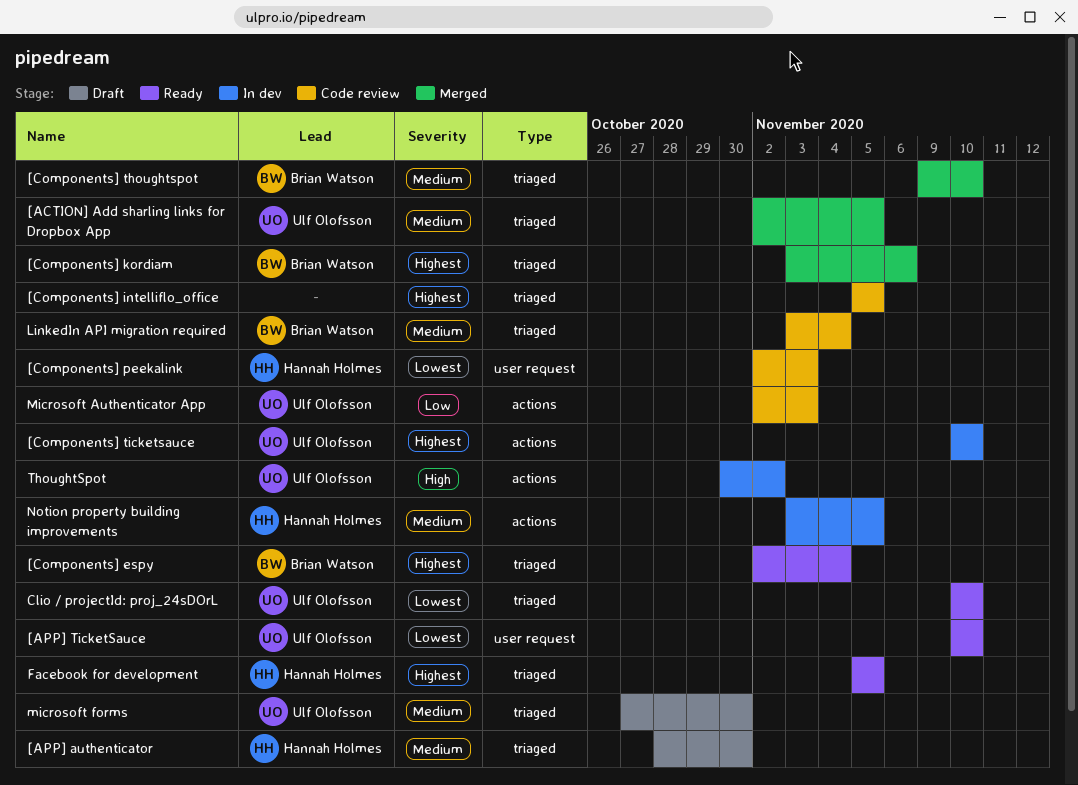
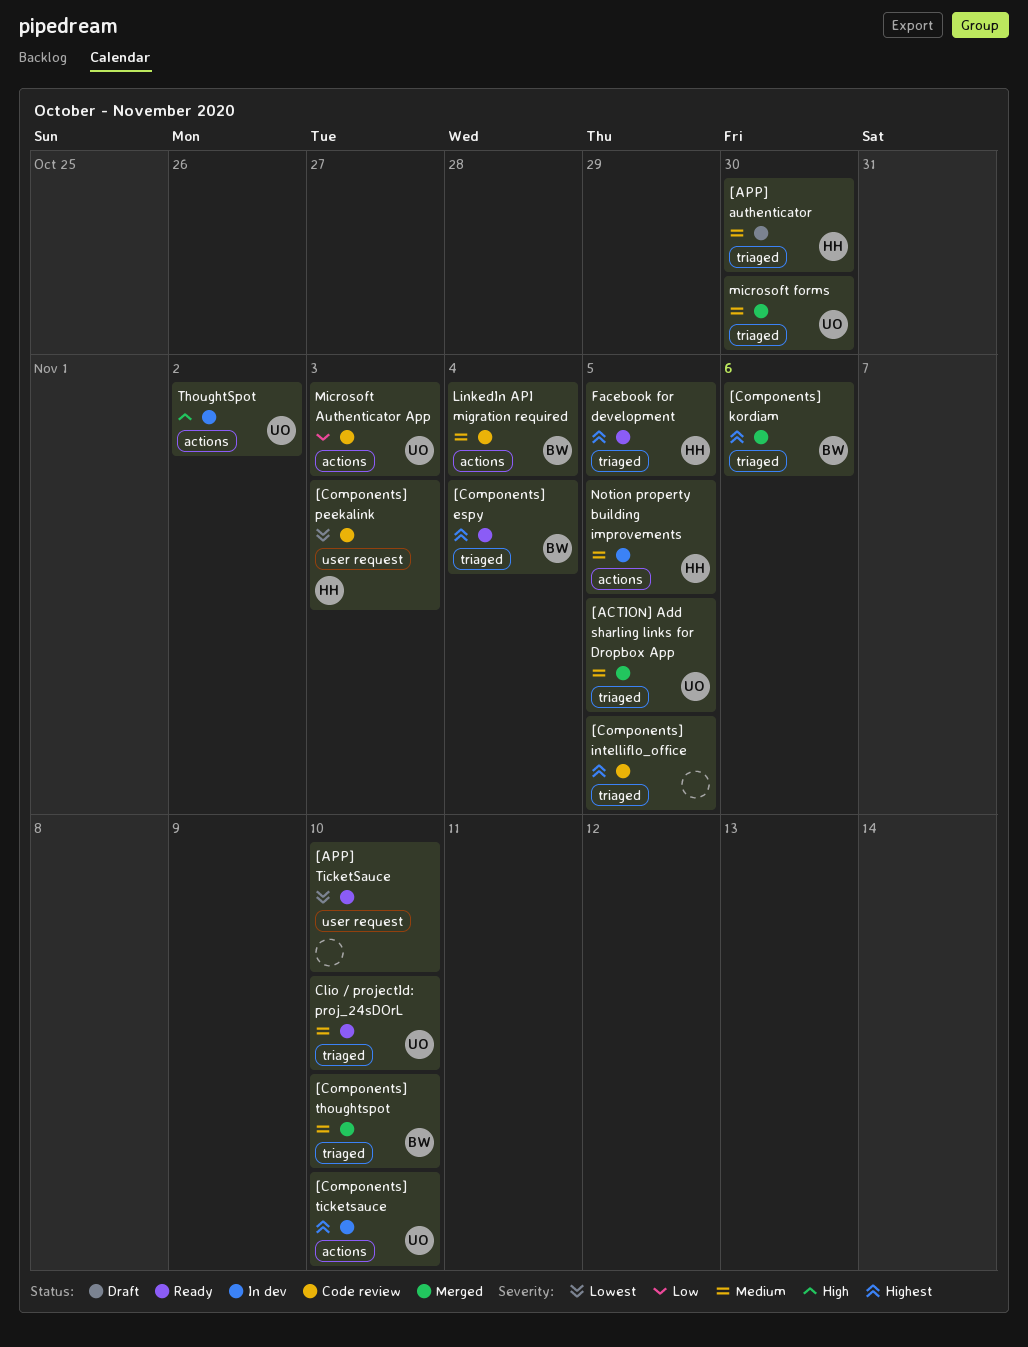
[APP] TicketSauce, owner: Ulf Olofsson -> none
Clio / projectId: proj_24sDOrL, priority: Lowest -> Medium
LinkedIn API migration required, label: triaged -> actions
microsoft forms, status: Draft -> Merged

